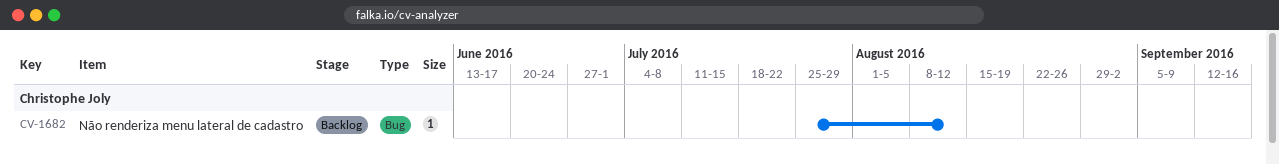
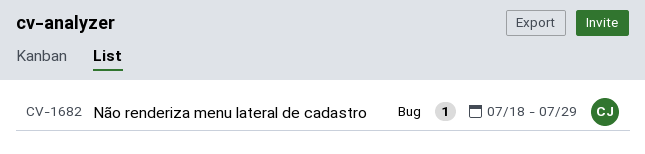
CV-1682, start: Jul 25 -> Jul 18
CV-1682, due: Aug 12 -> Jul 29

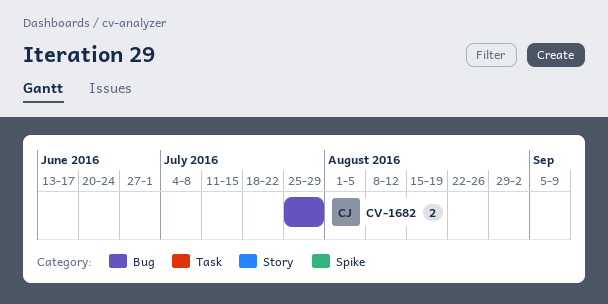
CV-1682, estimate: 1 -> 2
CV-1682, start: Jul 18 -> Jul 25

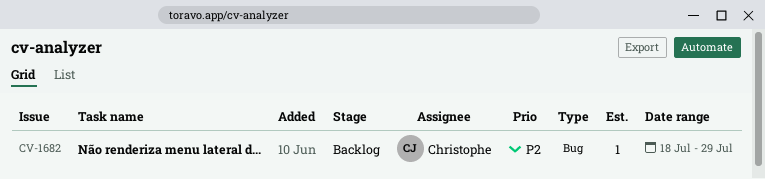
CV-1682, estimate: 2 -> 1
CV-1682, start: Jul 25 -> Jul 18

